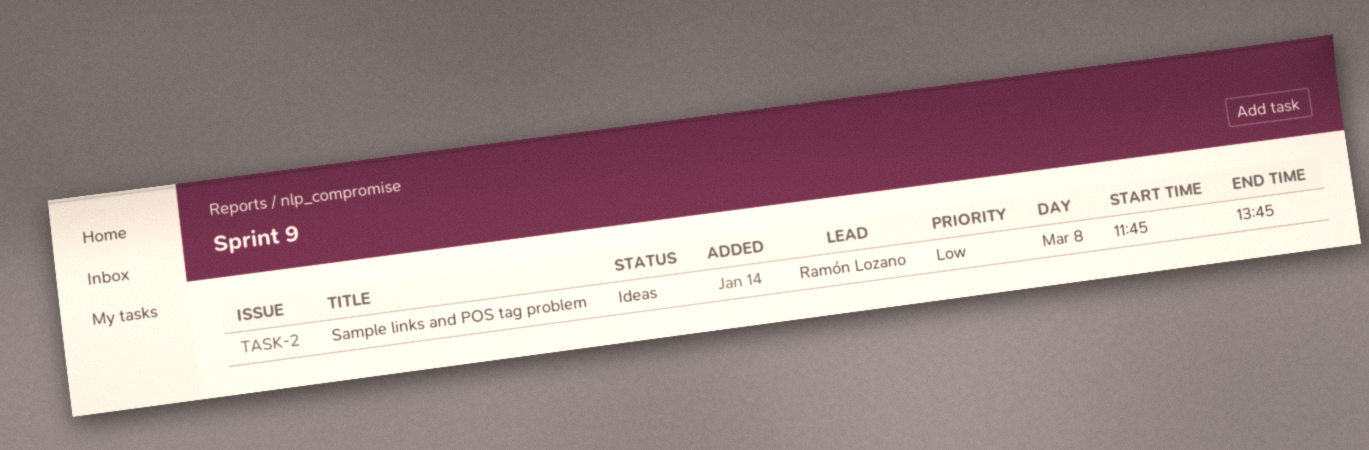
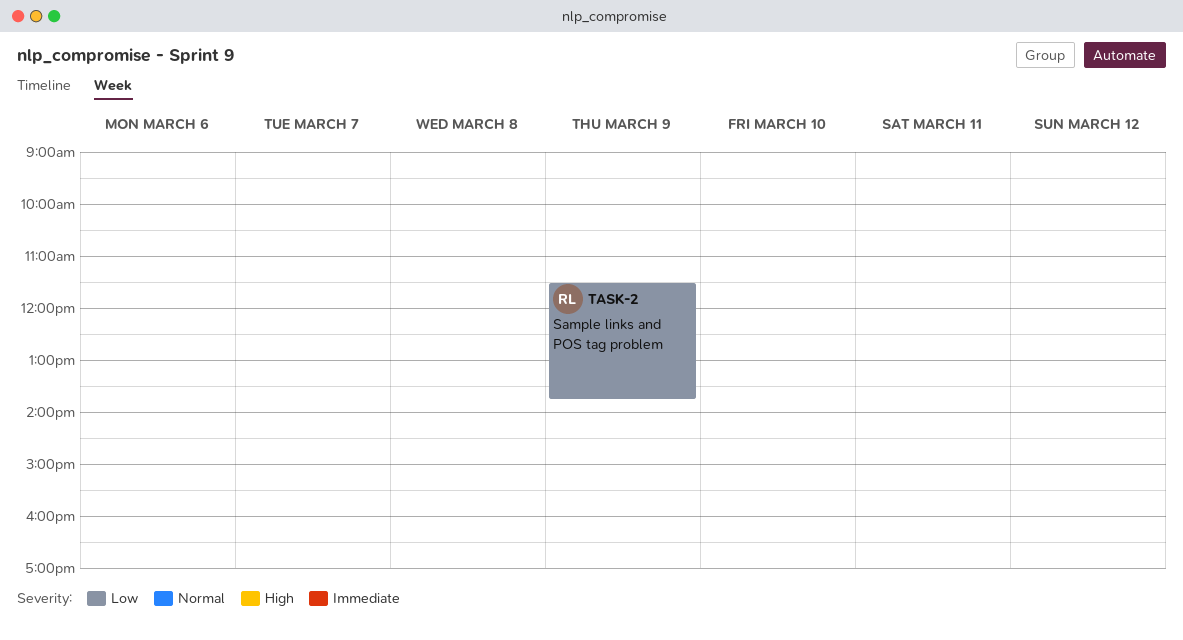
TASK-2, day: Mar 8 -> Mar 9
TASK-2, begins: 11:45 -> 11:30

